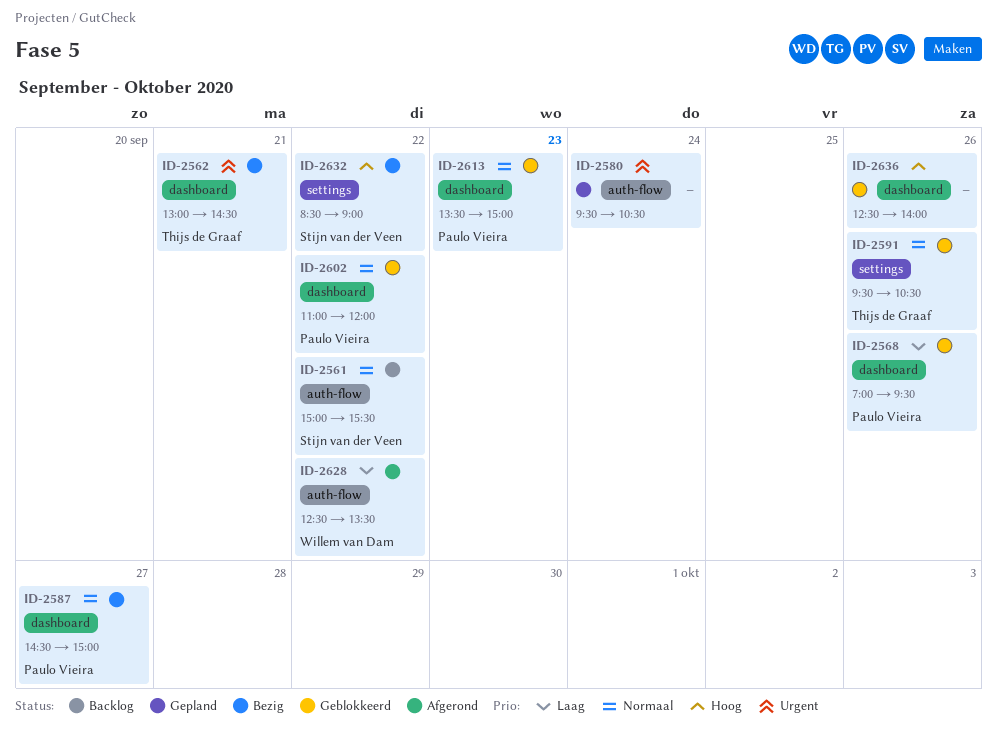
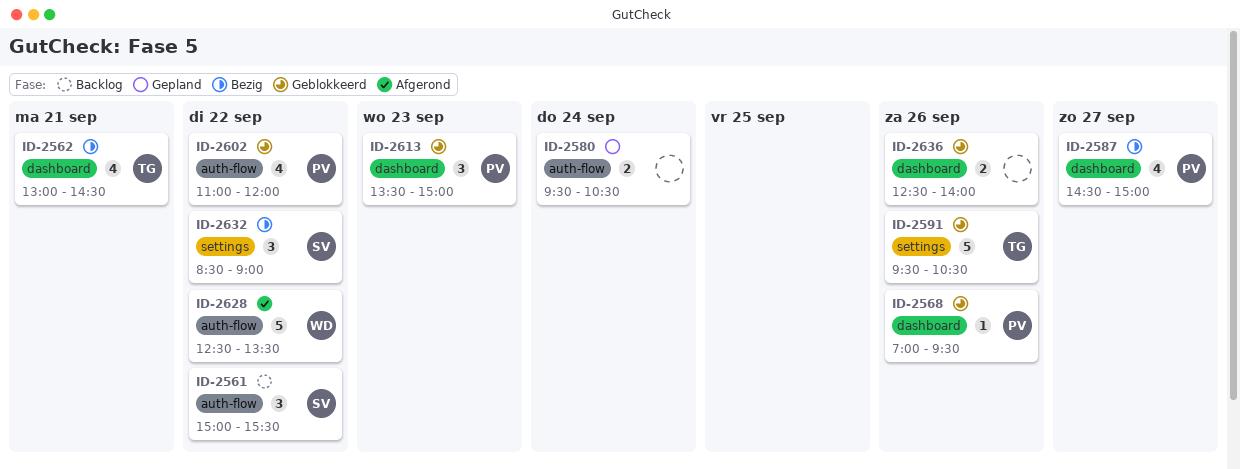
ID-2602, label: dashboard -> auth-flow

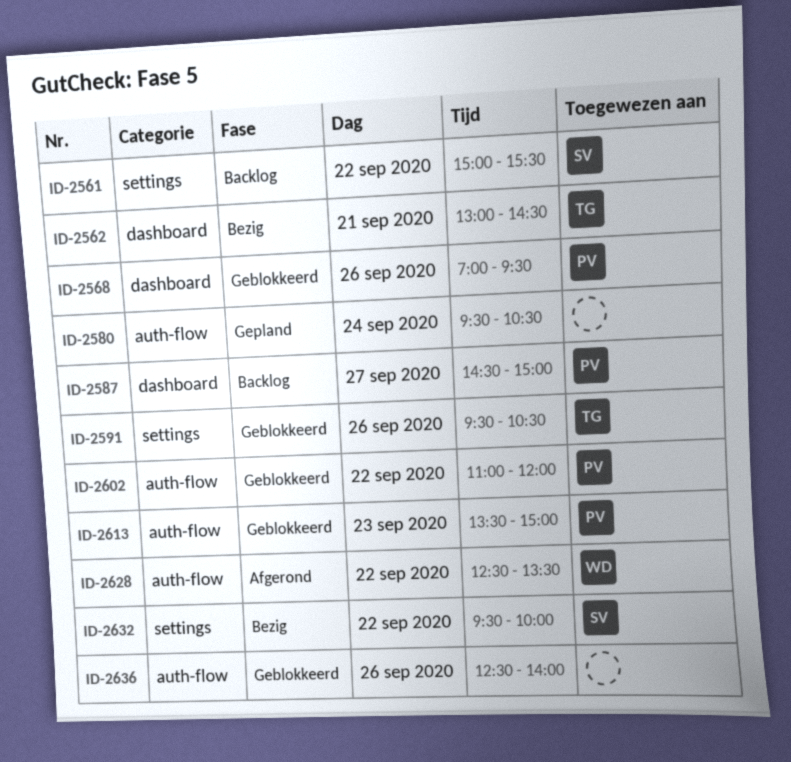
ID-2561, label: auth-flow -> settings
ID-2587, status: Bezig -> Backlog
ID-2613, label: dashboard -> auth-flow
ID-2632, begins: 08:30 -> 09:30
ID-2632, ends: 09:00 -> 10:00
ID-2636, label: dashboard -> auth-flow

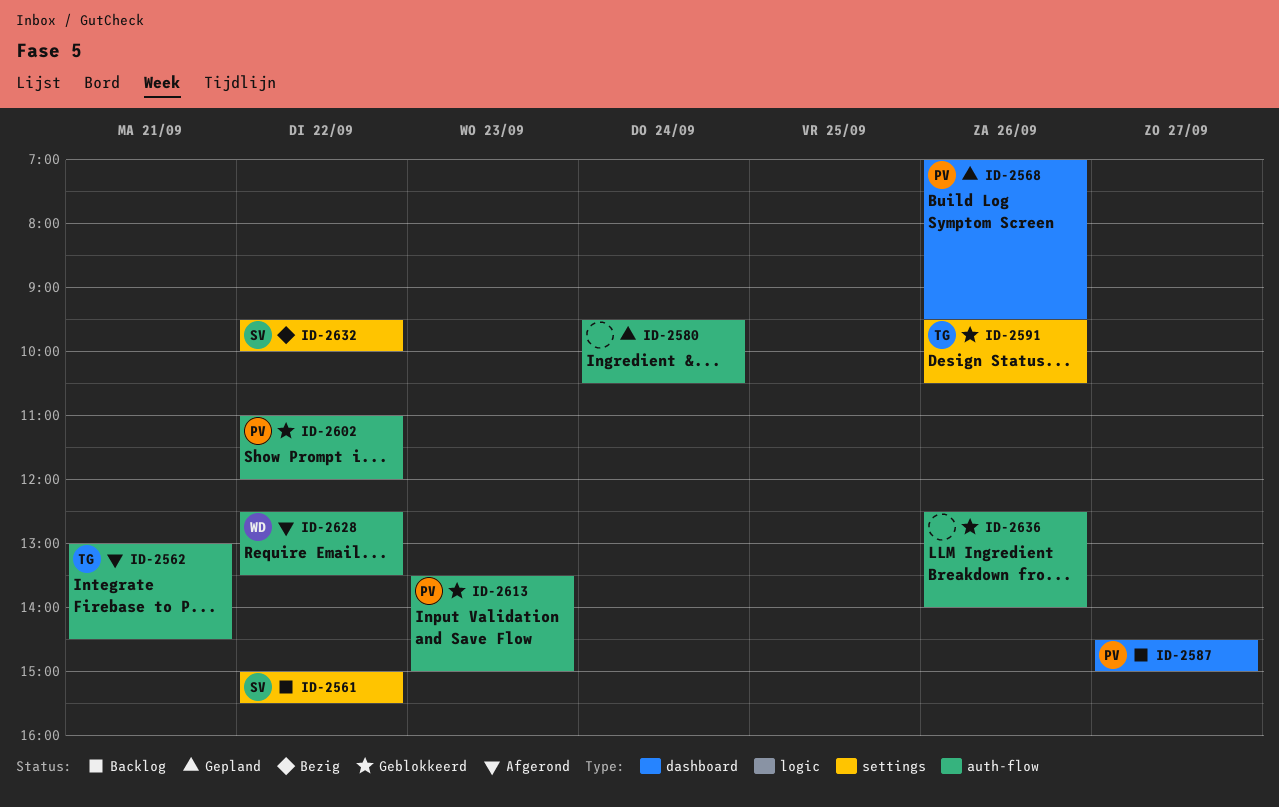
ID-2562, status: Bezig -> Afgerond
ID-2562, label: dashboard -> auth-flow
ID-2568, status: Geblokkeerd -> Gepland

